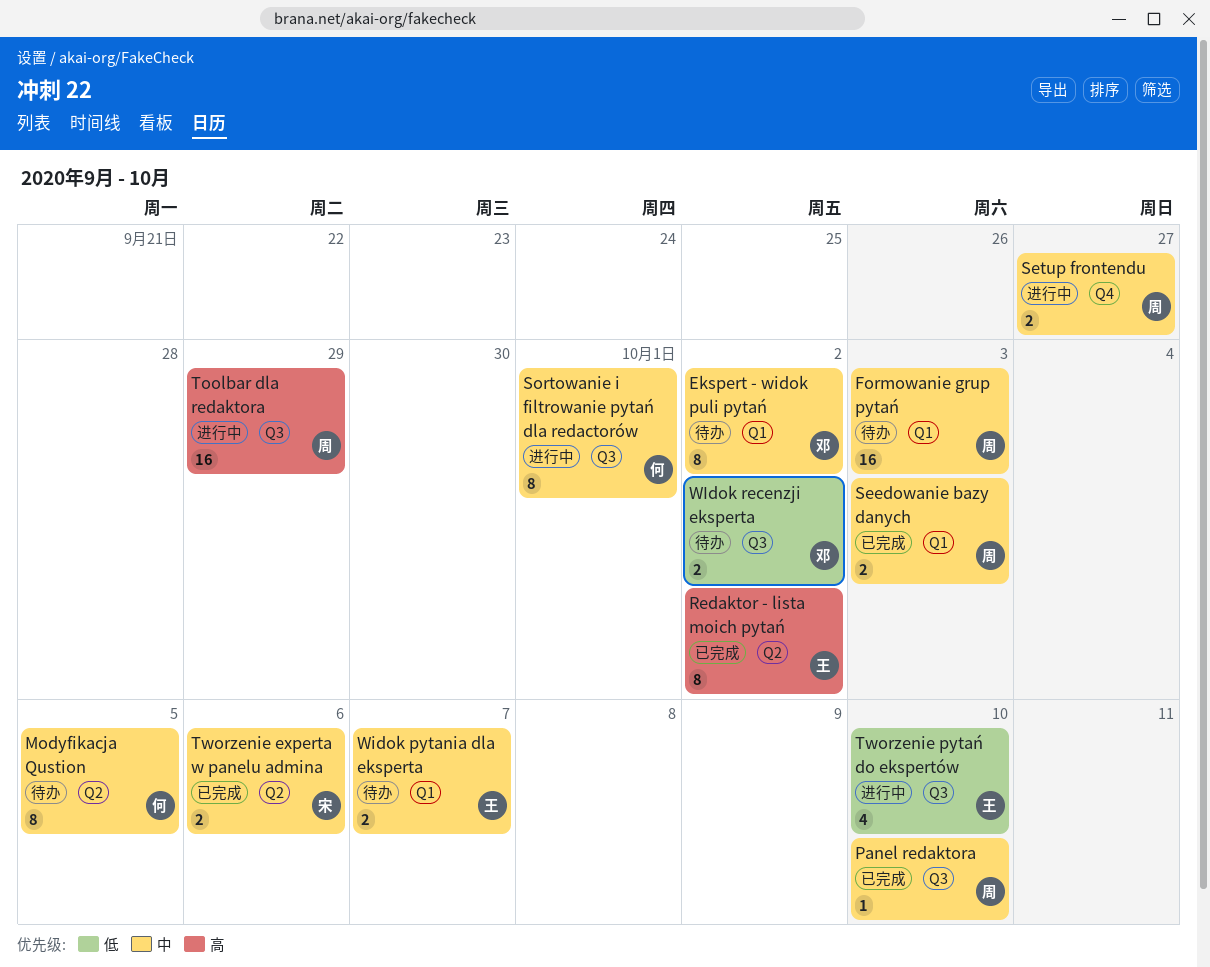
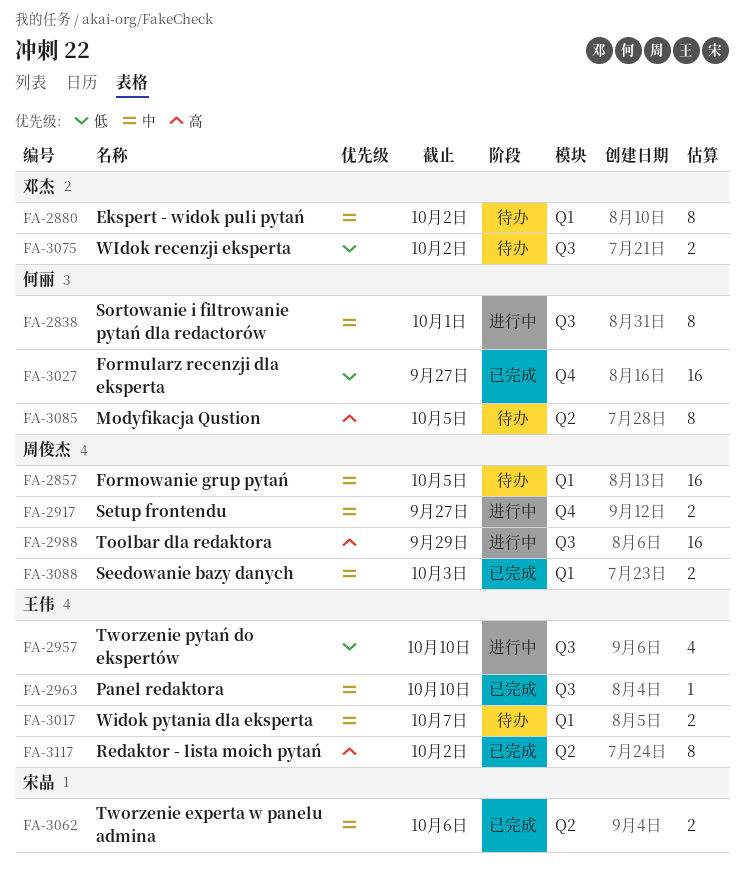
Formowanie grup pytań, due: Oct 3 -> Oct 5
Formularz recenzji dla eksperta: none -> present
Modyfikacja Qustion, priority: 中 -> 高
Panel redaktora, owner: 周俊杰 -> 王伟

